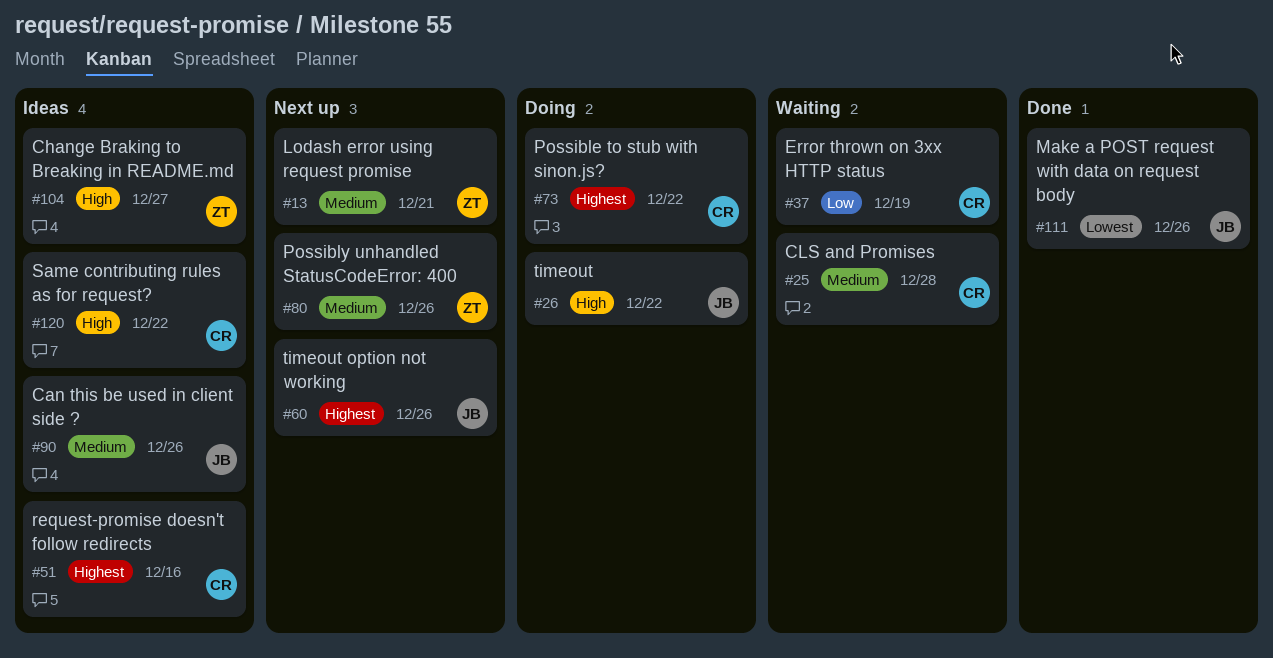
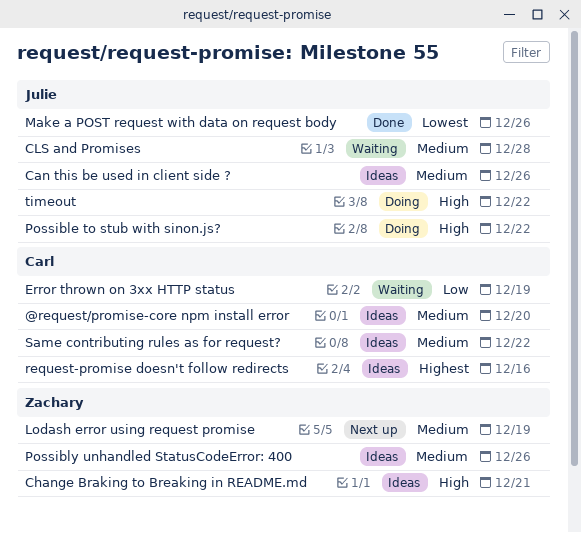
@request/promise-core npm install error: none -> present
Change Braking to Breaking in README.md, due: Dec 27 -> Dec 21
CLS and Promises, owner: Carl -> Julie
Lodash error using request promise, due: Dec 21 -> Dec 19
Possible to stub with sinon.js?, owner: Carl -> Julie
Possible to stub with sinon.js?, priority: Highest -> High
Possibly unhandled StatusCodeError: 400, status: Next up -> Ideas
Same contributing rules as for request?, priority: High -> Medium
timeout option not working: present -> none

